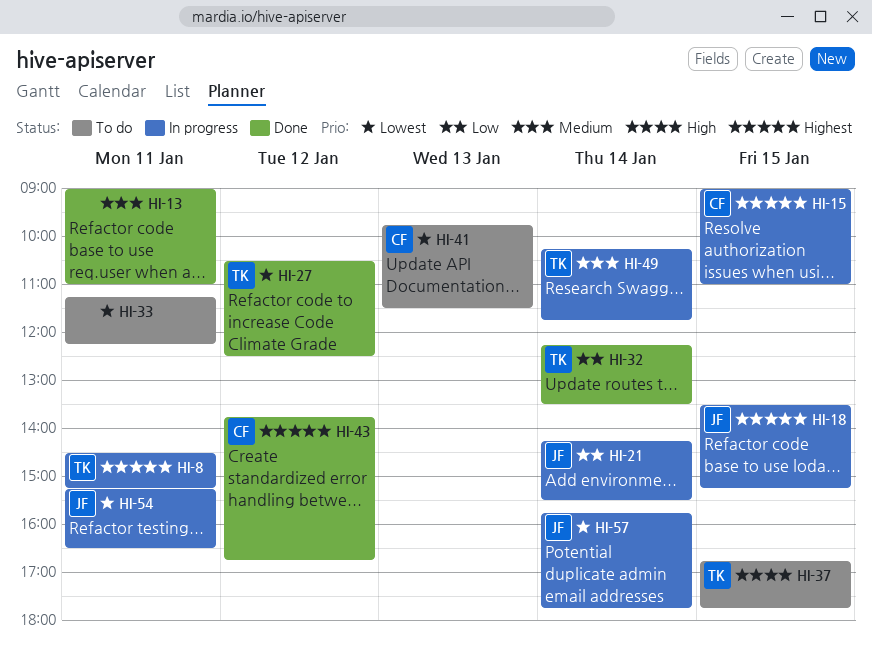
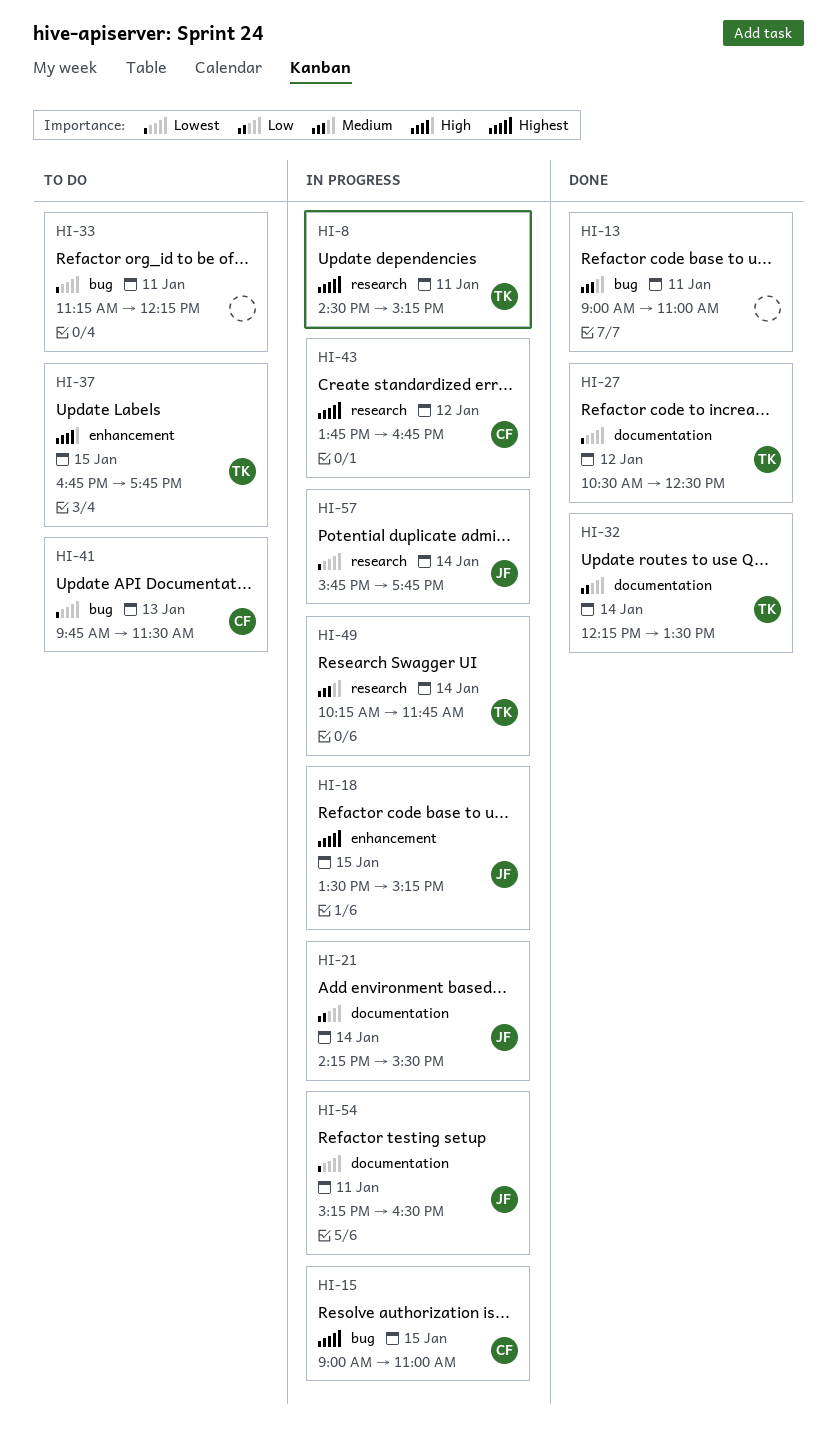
HI-43, status: Done -> In progress

